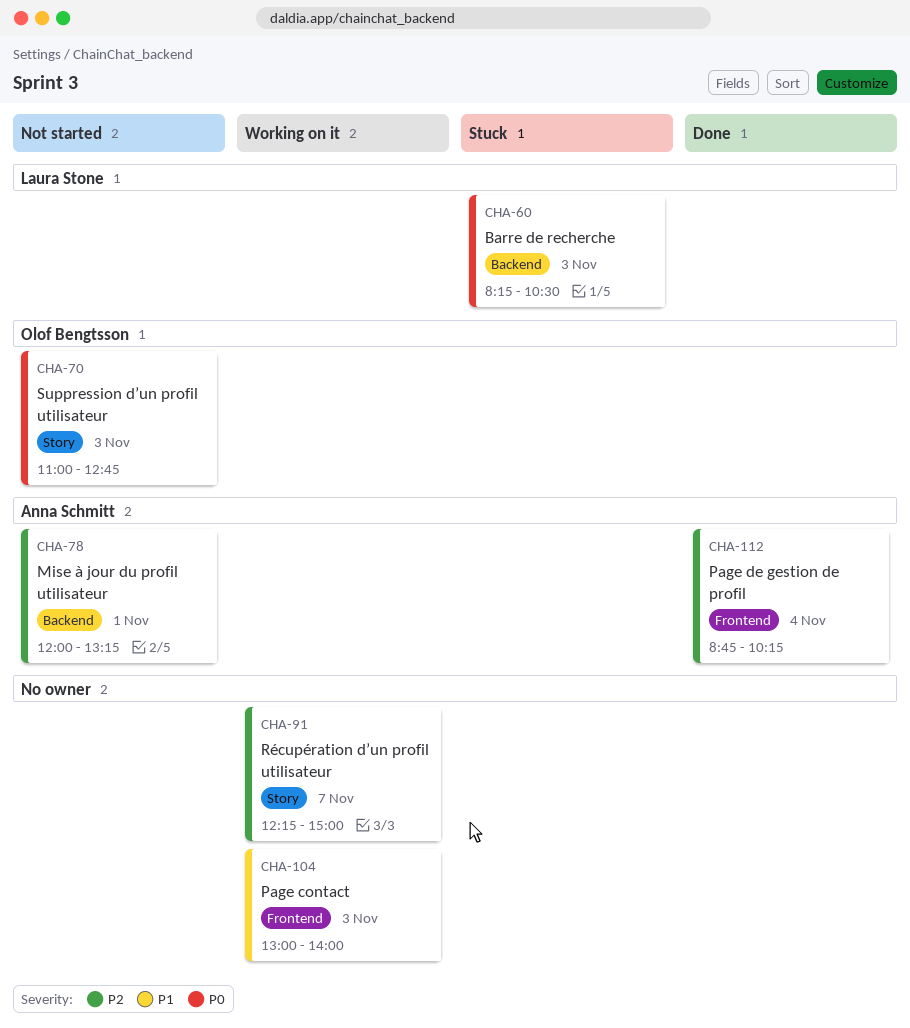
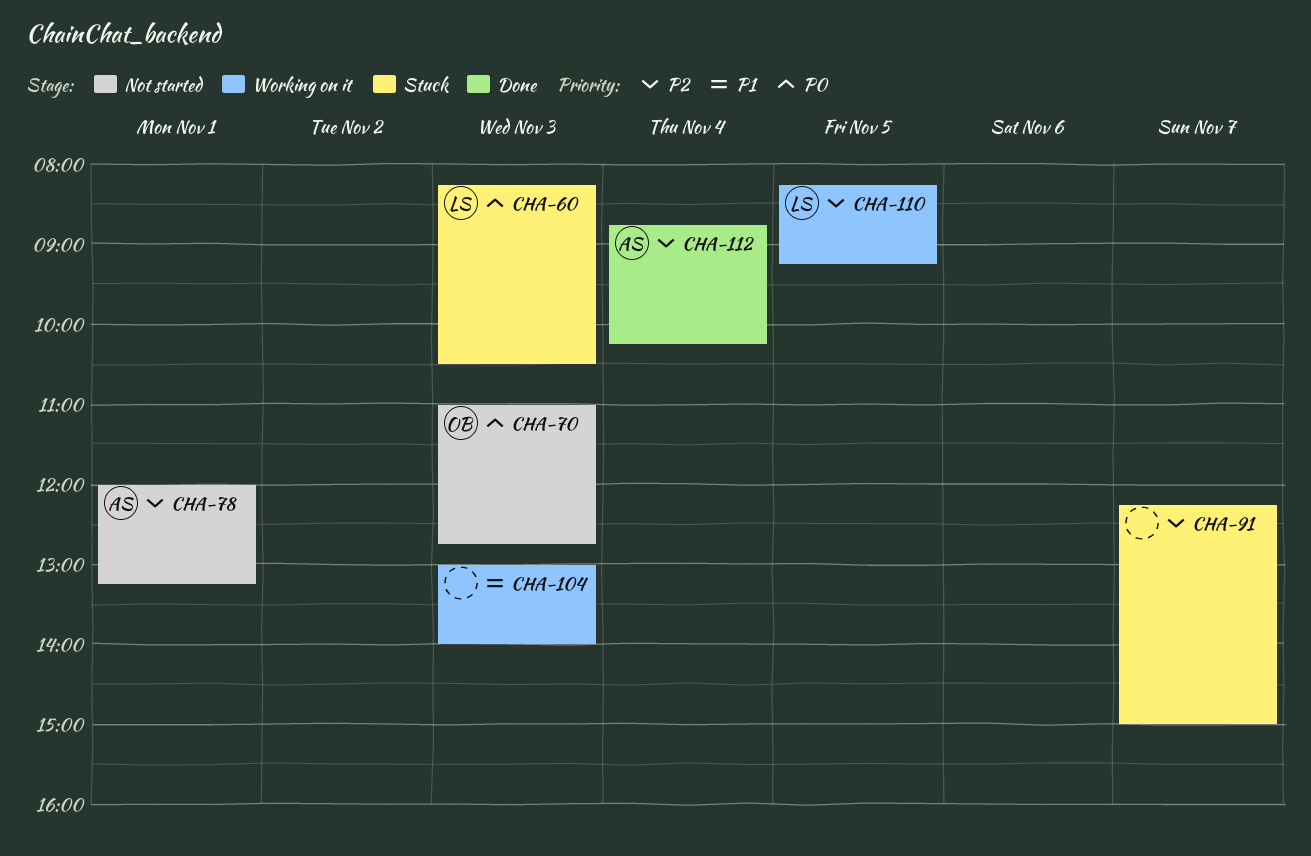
CHA-91, status: Working on it -> Stuck
CHA-110: none -> present

